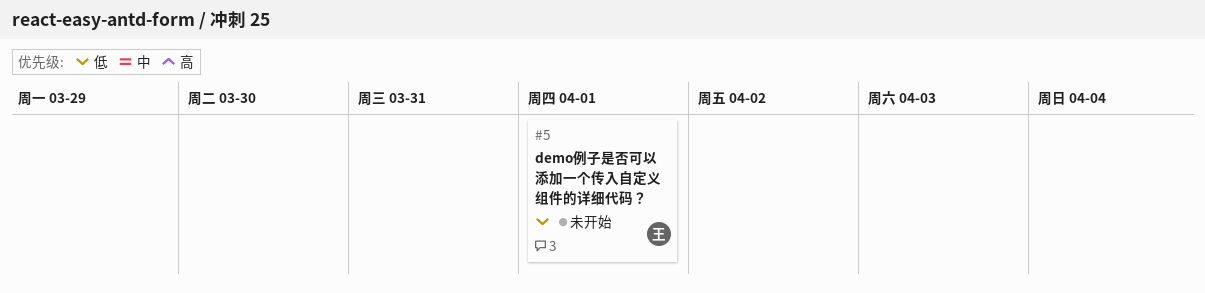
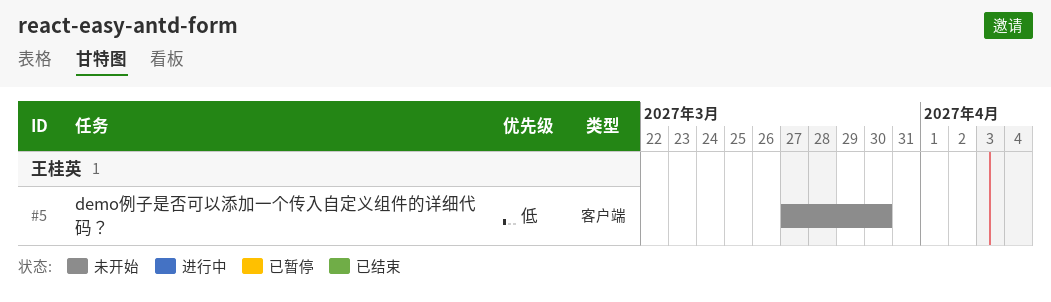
#5, due: Apr 1 -> Mar 30

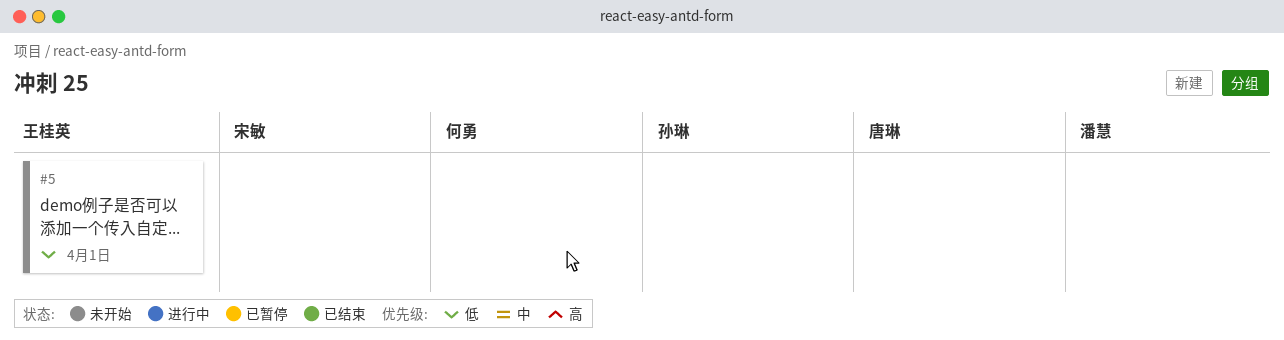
#5, due: Mar 30 -> Apr 1

